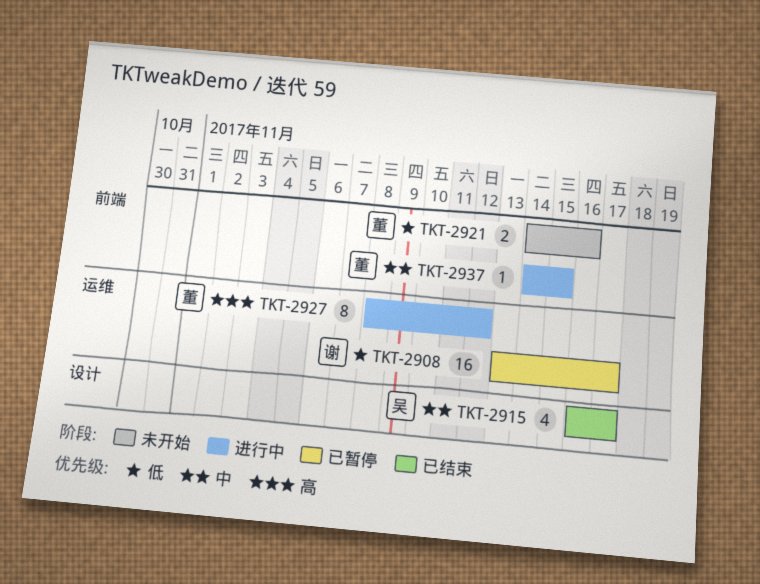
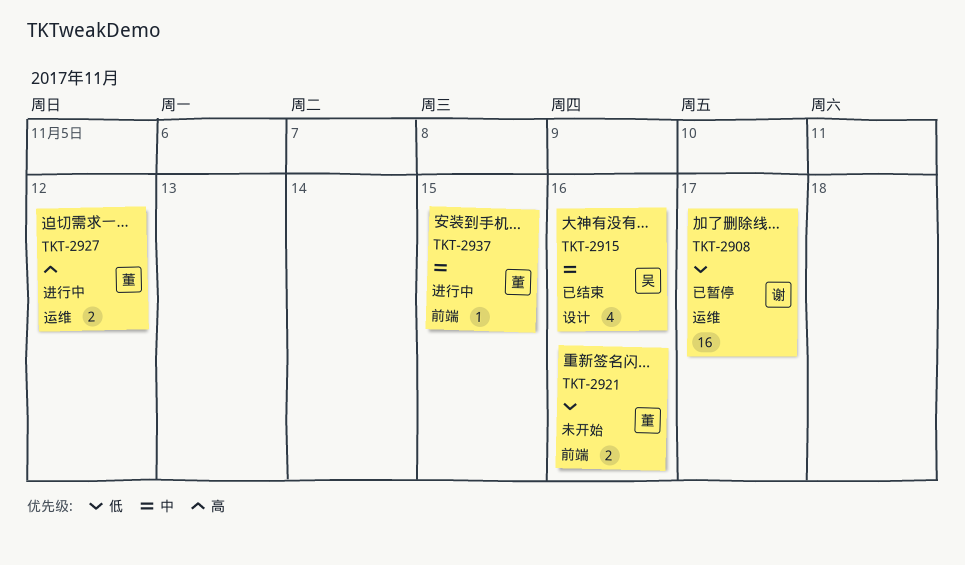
TKT-2915, due: Nov 17 -> Nov 16
TKT-2927, estimate: 8 -> 2

